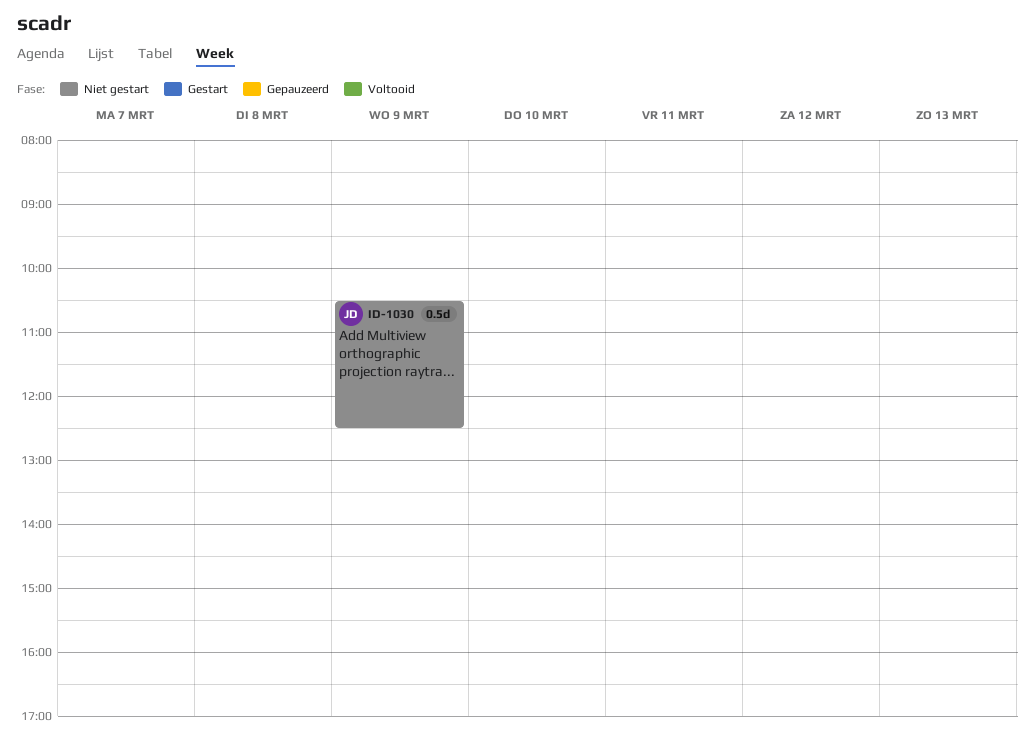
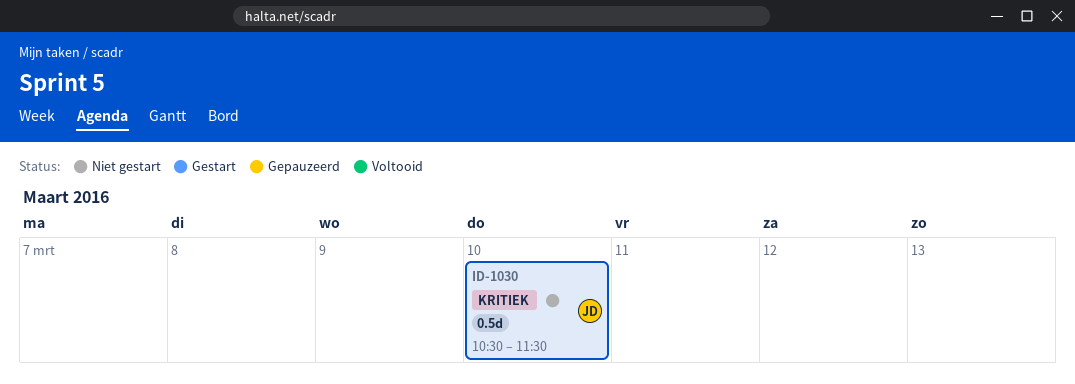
ID-1030, day: Mar 9 -> Mar 10
ID-1030, ends: 12:30 -> 11:30

